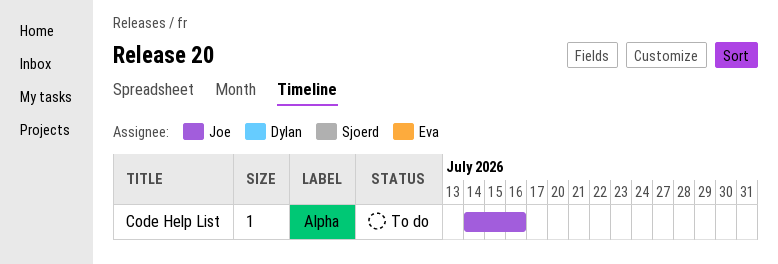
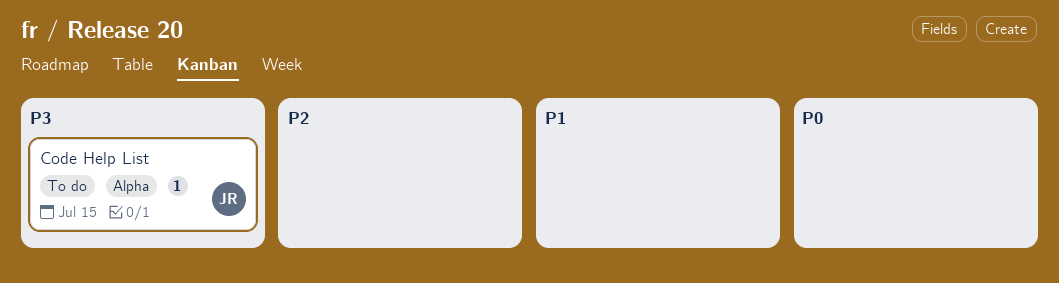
Code Help List, due: Jul 16 -> Jul 15

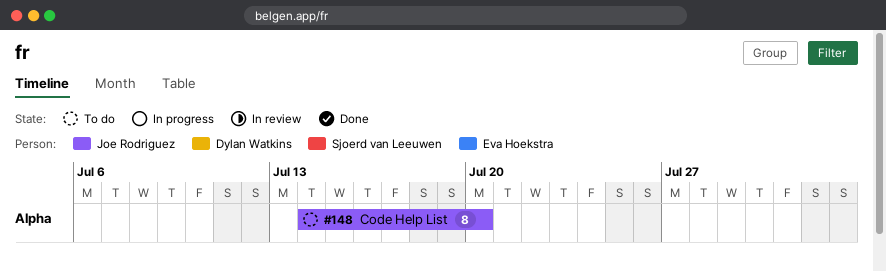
Code Help List, estimate: 1 -> 8
Code Help List, due: Jul 15 -> Jul 20

